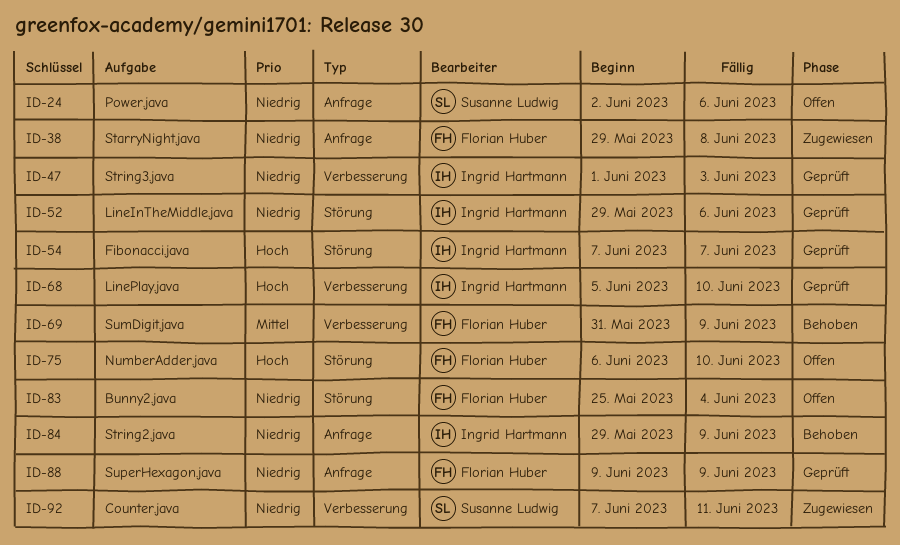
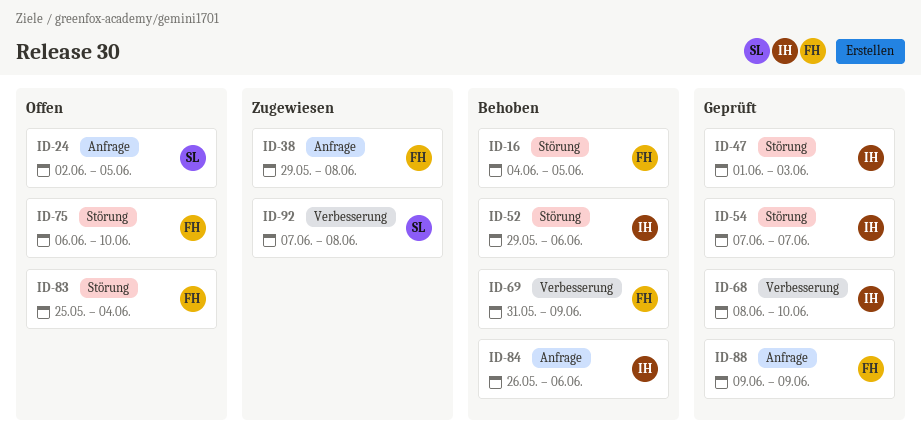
ID-16: none -> present
ID-24, due: Jun 6 -> Jun 5
ID-47, label: Verbesserung -> Störung
ID-52, status: Geprüft -> Behoben
ID-68, start: Jun 5 -> Jun 8
ID-84, start: May 29 -> May 26
ID-84, due: Jun 9 -> Jun 6
ID-92, due: Jun 11 -> Jun 8

